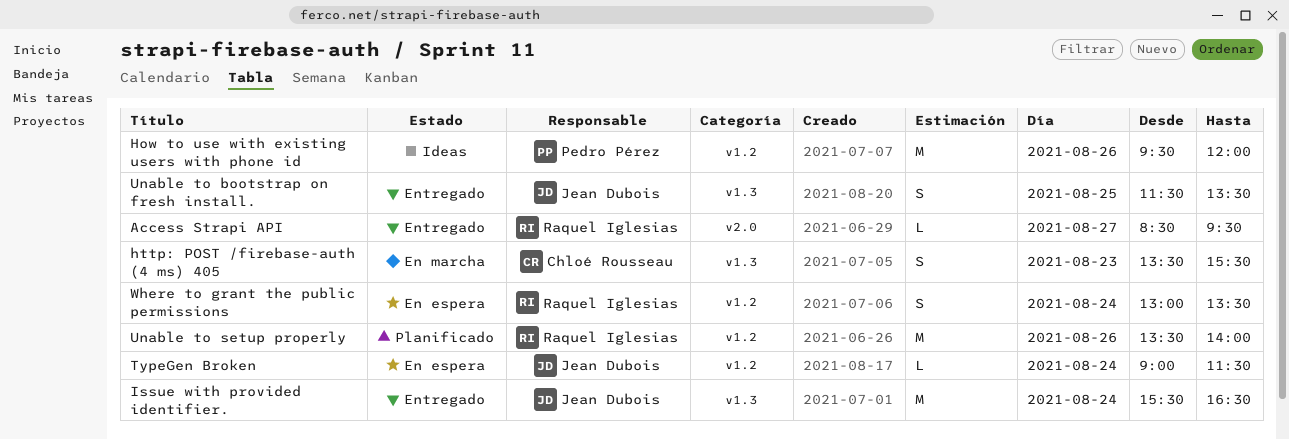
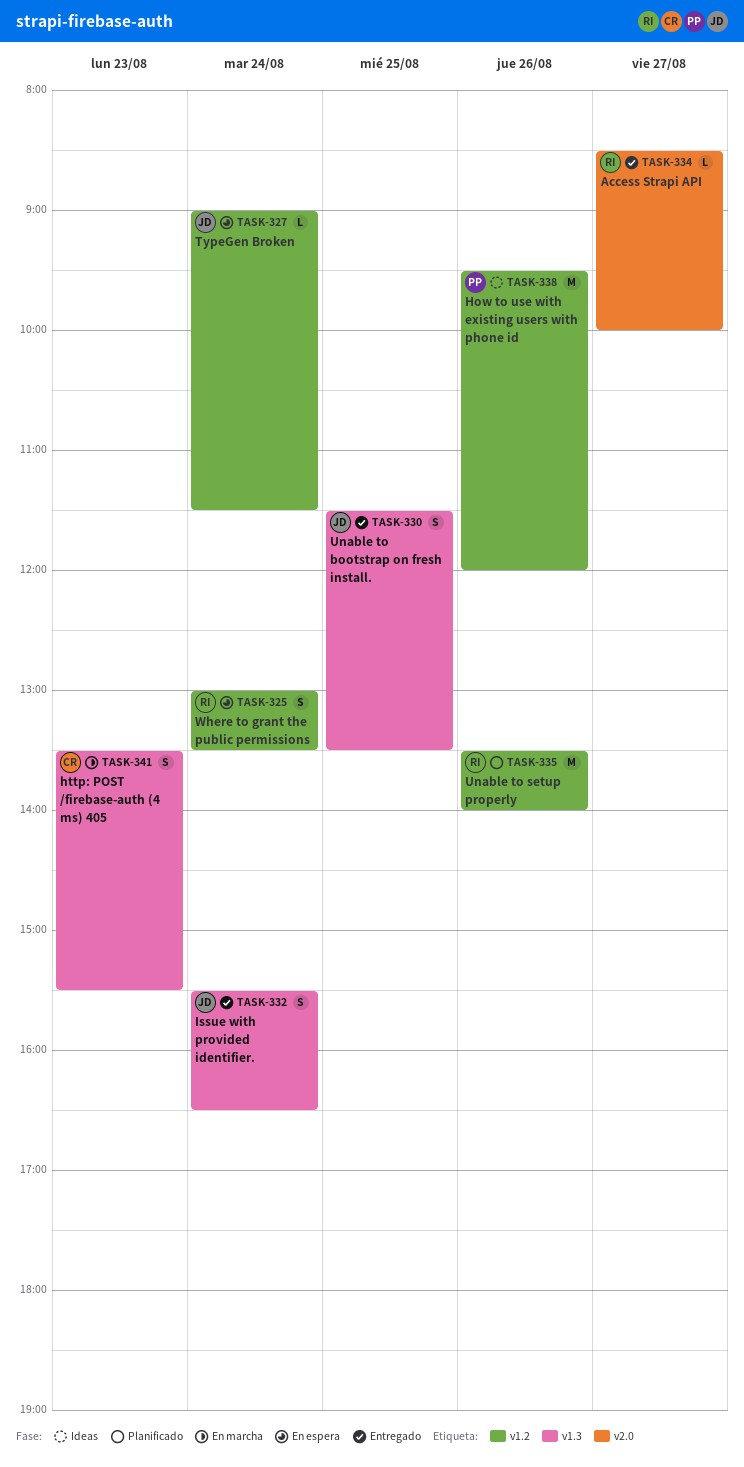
Access Strapi API, ends: 09:30 -> 10:00
Issue with provided identifier., estimate: M -> S

